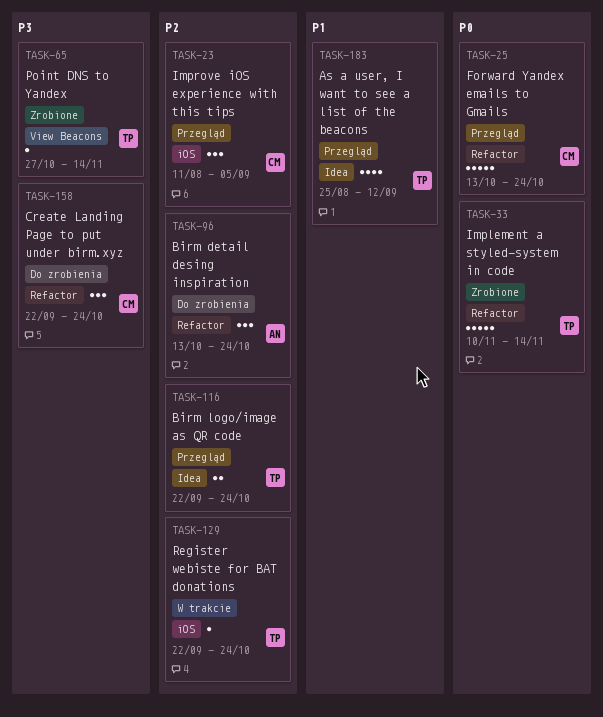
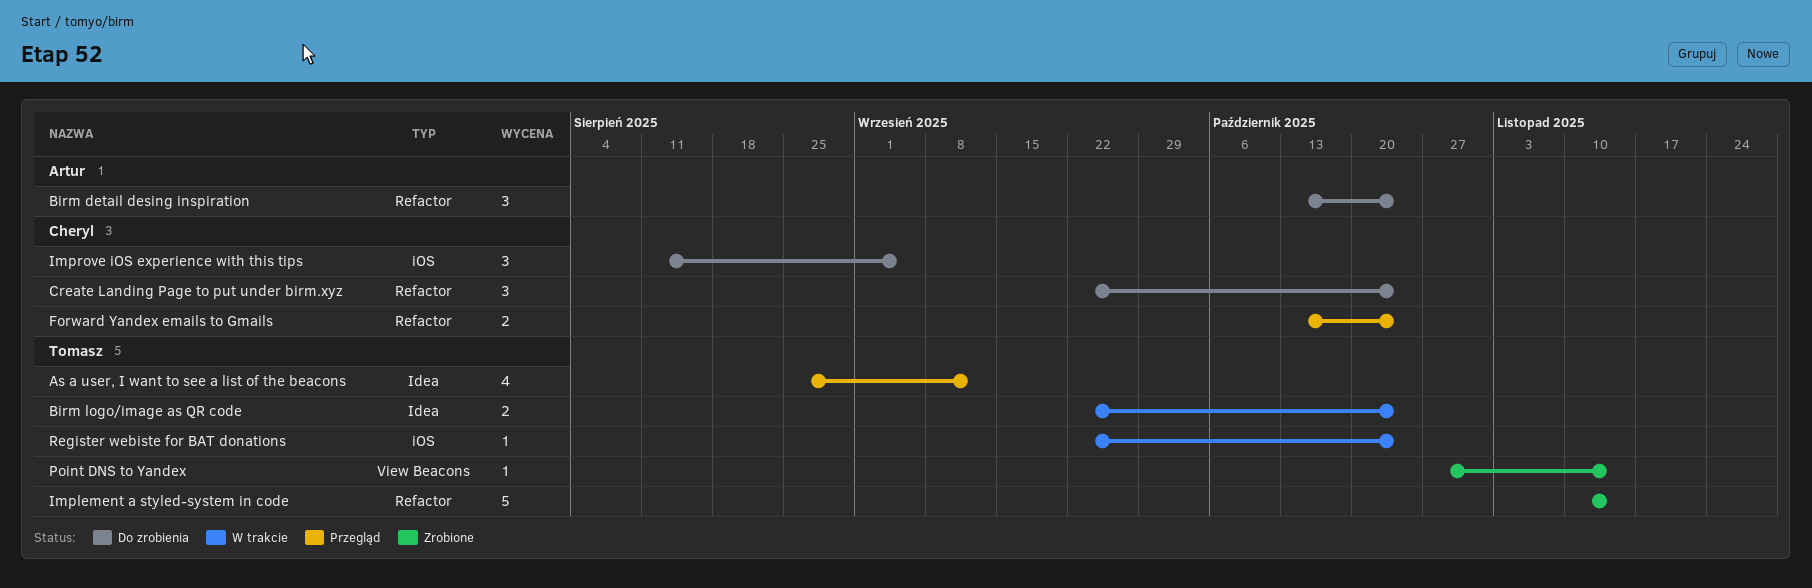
Birm logo/image as QR code, status: Przegląd -> W trakcie
Forward Yandex emails to Gmails, estimate: 5 -> 2
Improve iOS experience with this tips, status: Przegląd -> Do zrobienia

